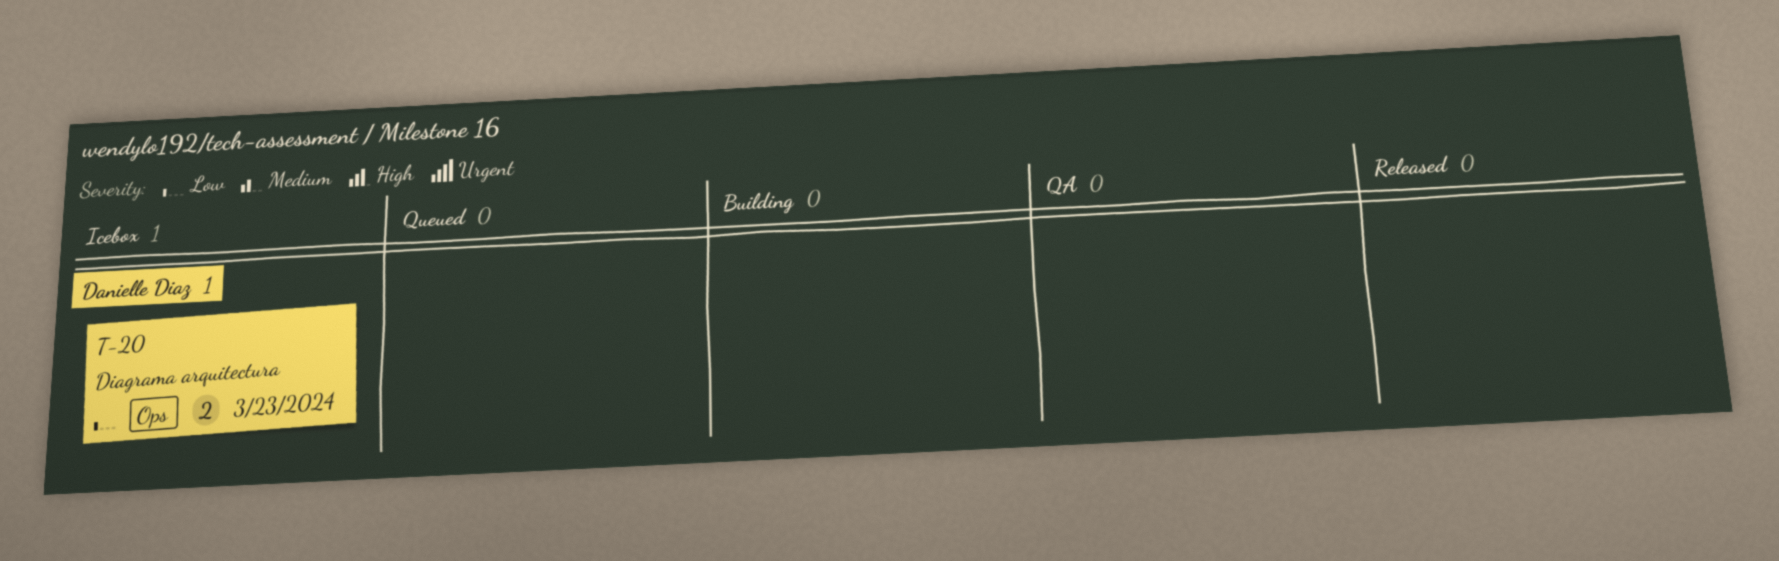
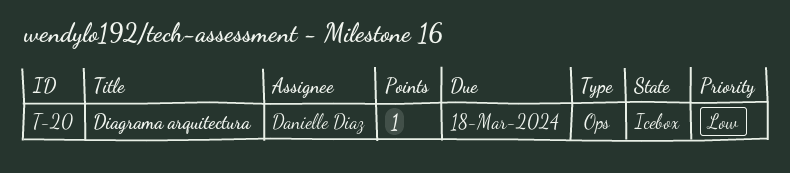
T-20, estimate: 2 -> 1
T-20, due: Mar 23 -> Mar 18

